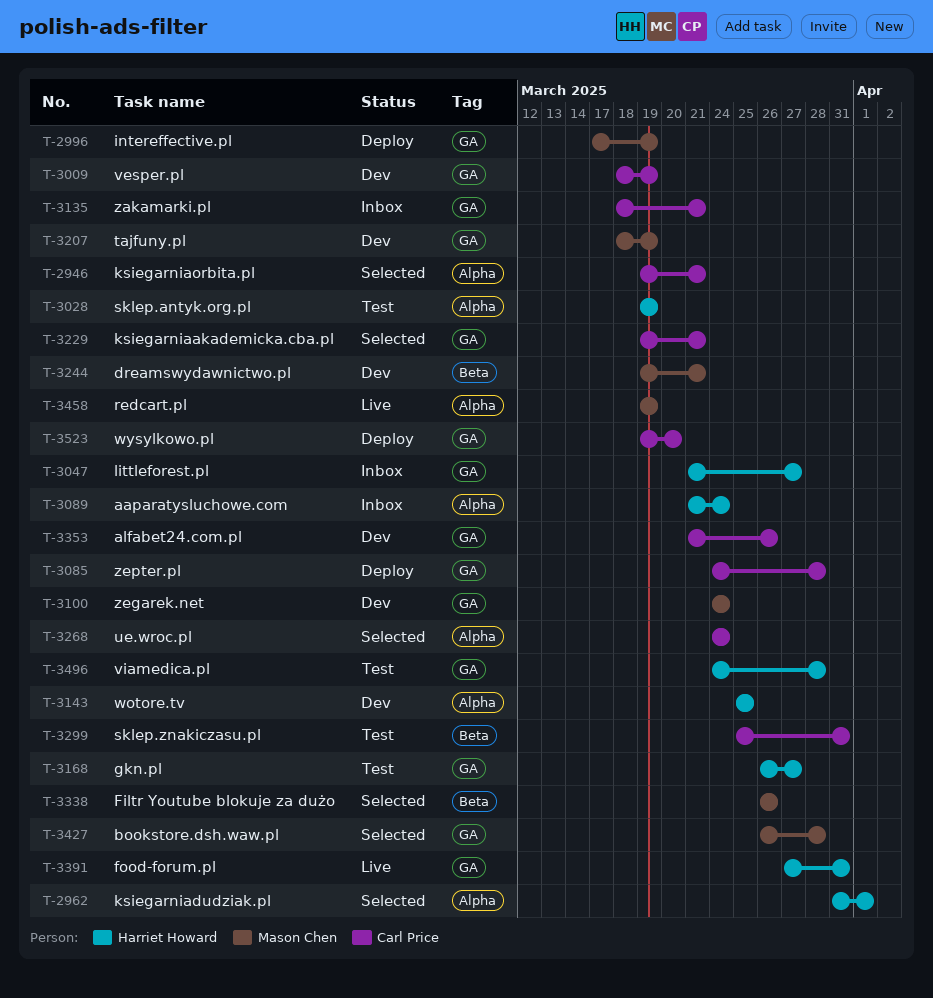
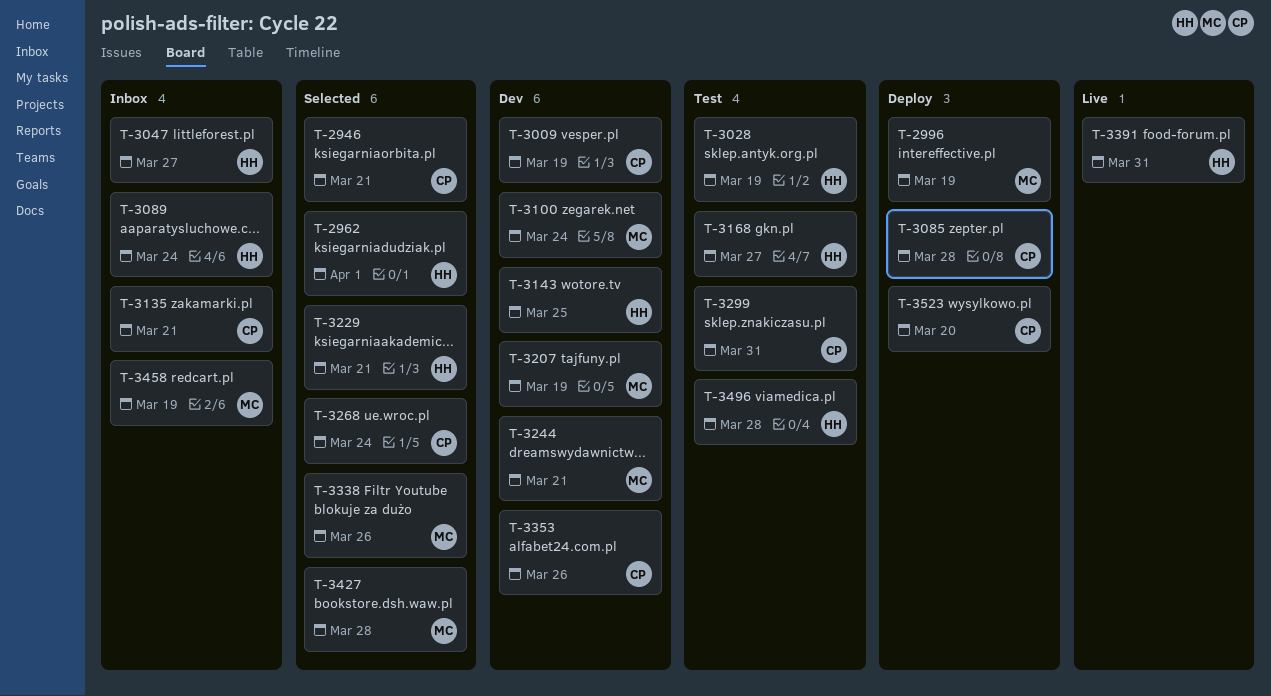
T-3229, owner: Carl Price -> Harriet Howard
T-3458, status: Live -> Inbox

